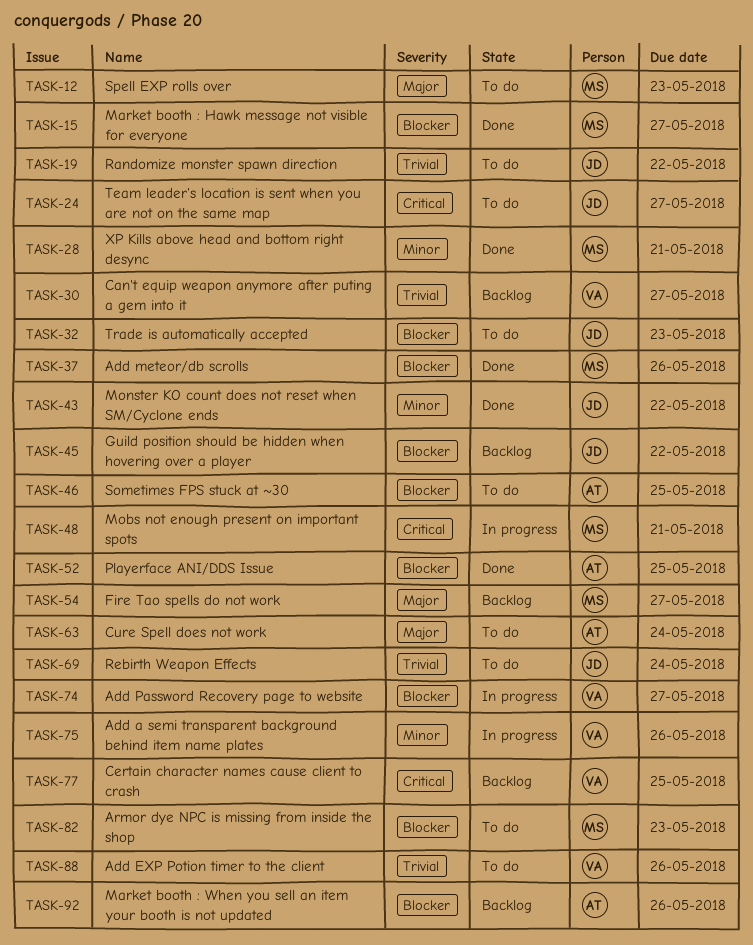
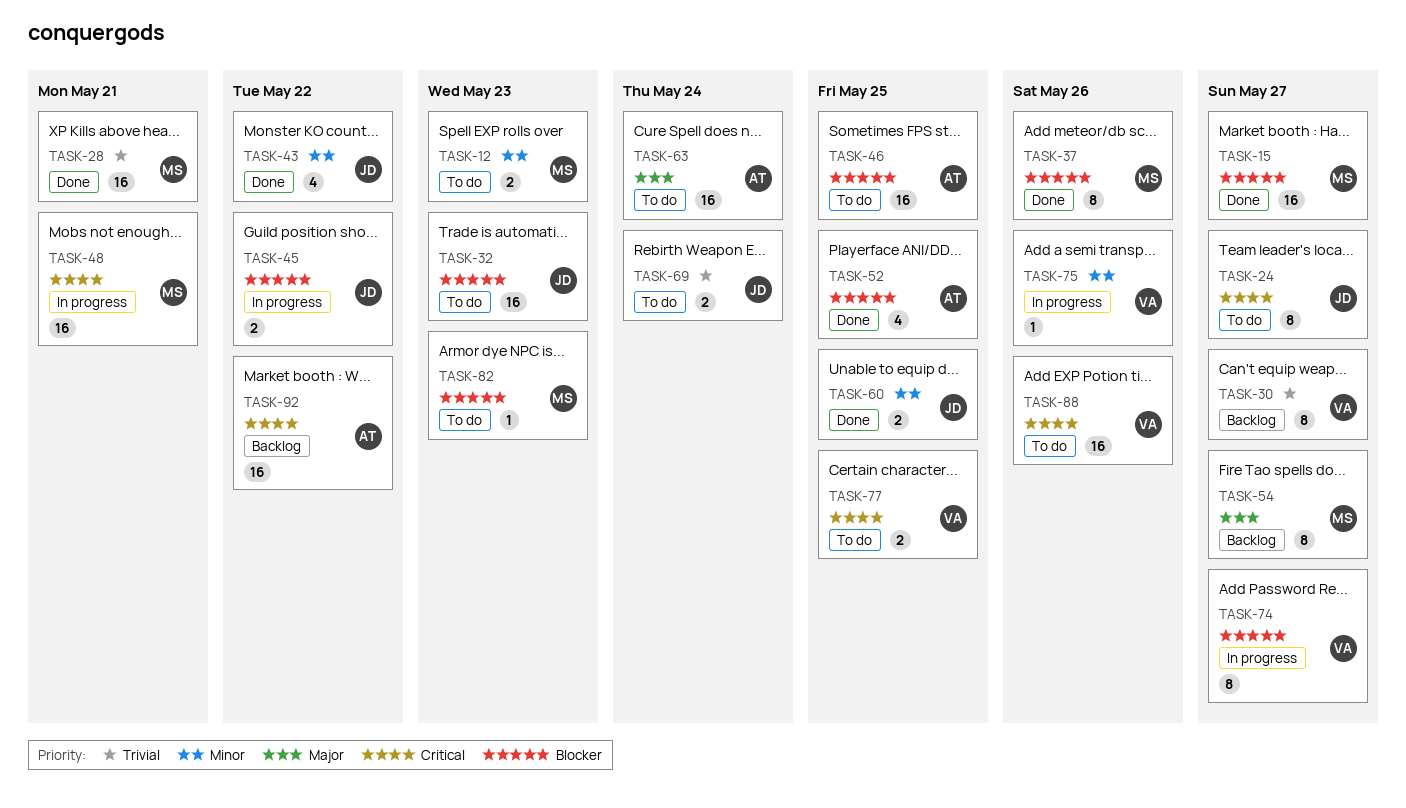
TASK-12, priority: Major -> Minor
TASK-19: present -> none
TASK-28, priority: Minor -> Trivial
TASK-45, status: Backlog -> In progress
TASK-60: none -> present
TASK-77, status: Backlog -> To do
TASK-88, priority: Trivial -> Critical
TASK-92, priority: Blocker -> Critical
TASK-92, due: May 26 -> May 22

